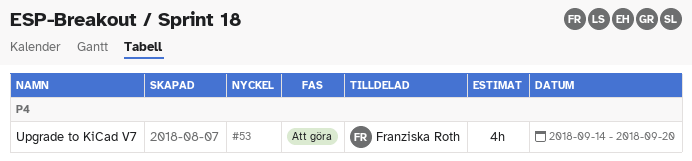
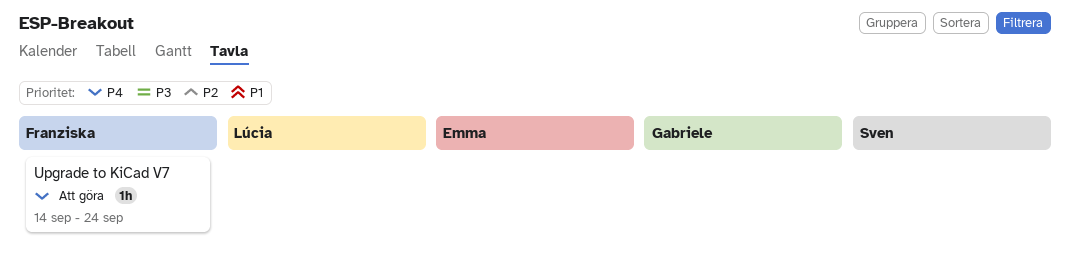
Upgrade to KiCad V7, estimate: 4h -> 1h
Upgrade to KiCad V7, due: Sep 20 -> Sep 24

